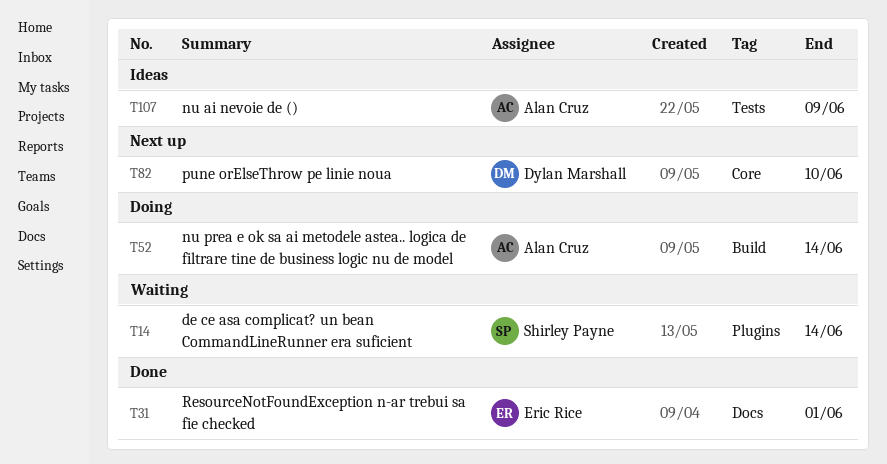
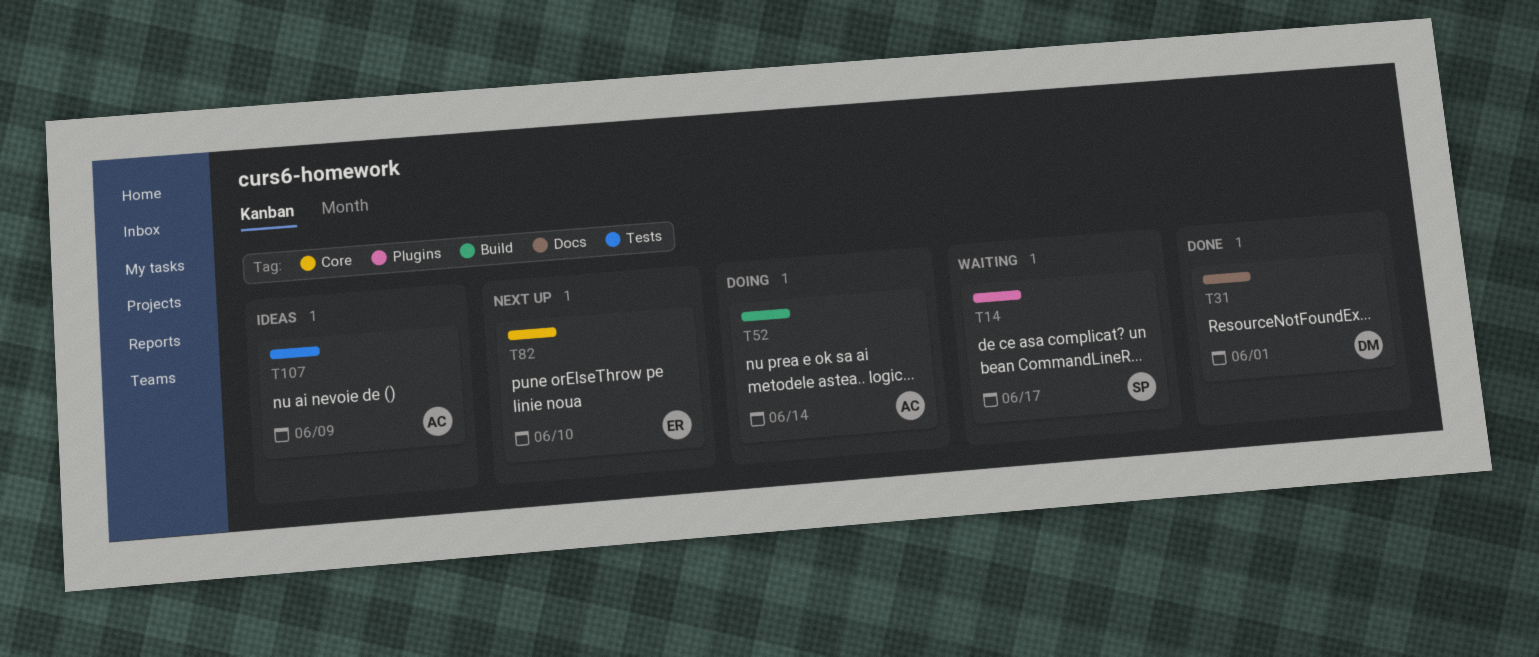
T14, due: Jun 14 -> Jun 17
T31, owner: Eric Rice -> Dylan Marshall
T82, owner: Dylan Marshall -> Eric Rice

